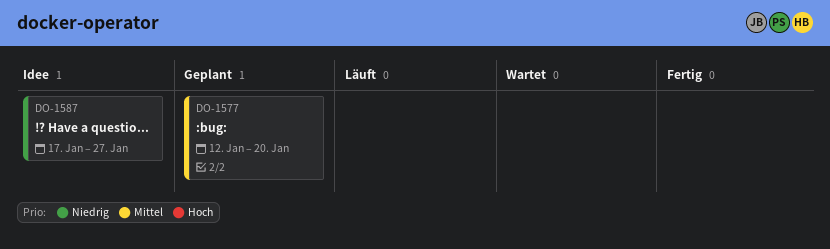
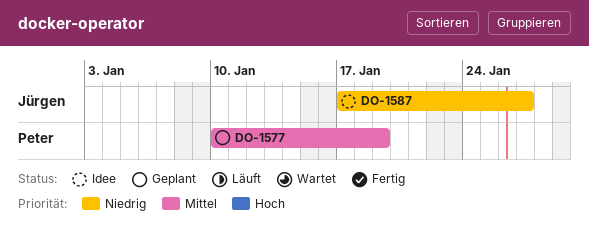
DO-1577, start: Jan 12 -> Jan 10
DO-1577, due: Jan 20 -> Jan 19

